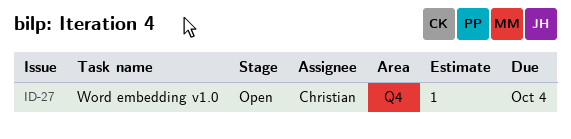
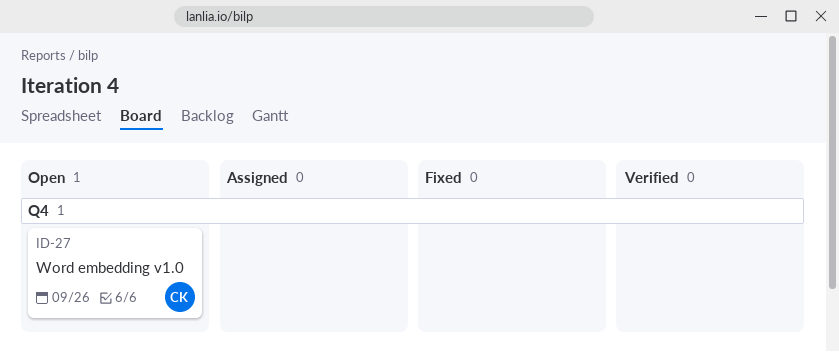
ID-27, due: Oct 4 -> Sep 26

